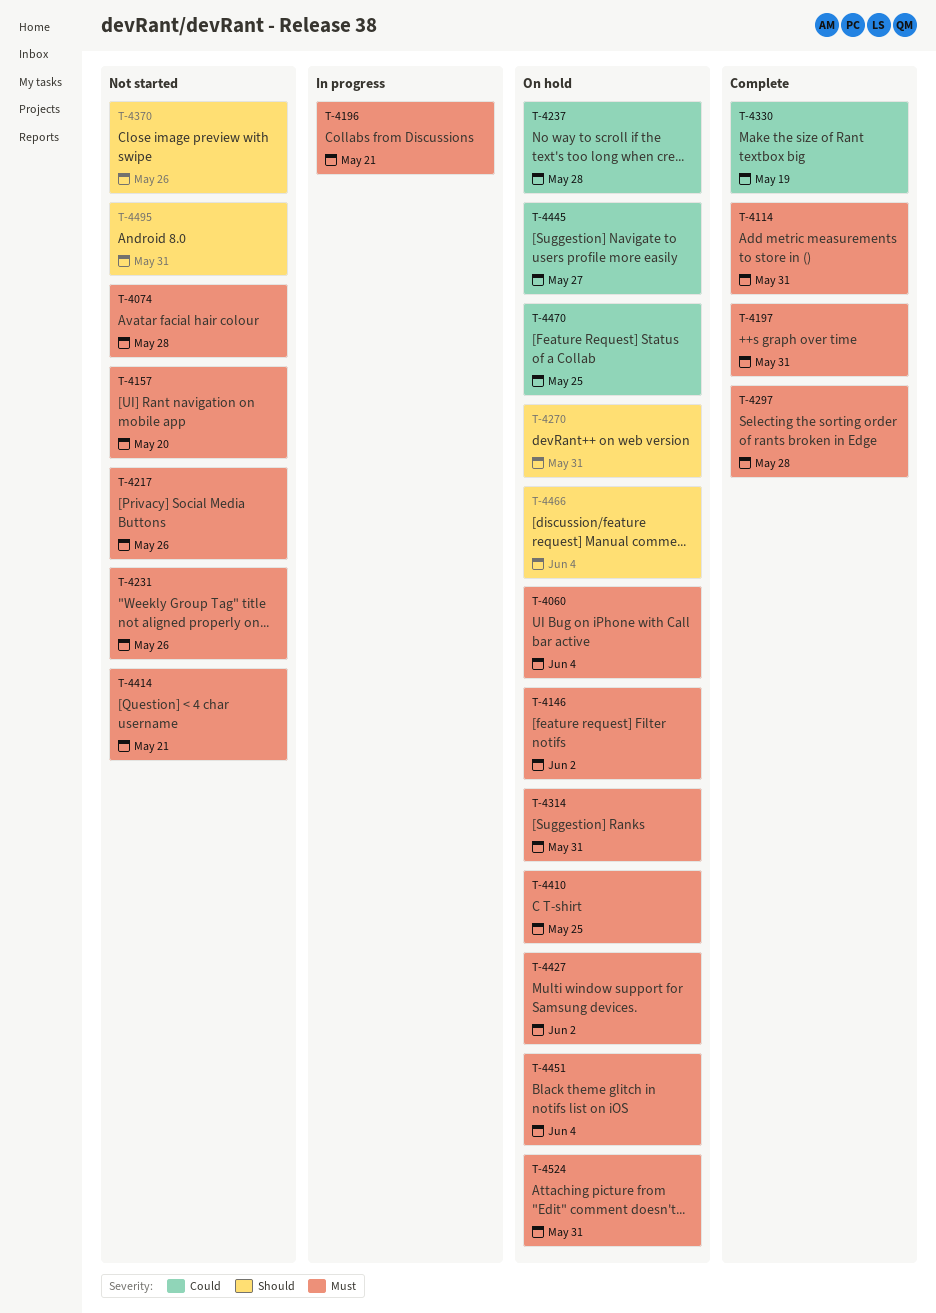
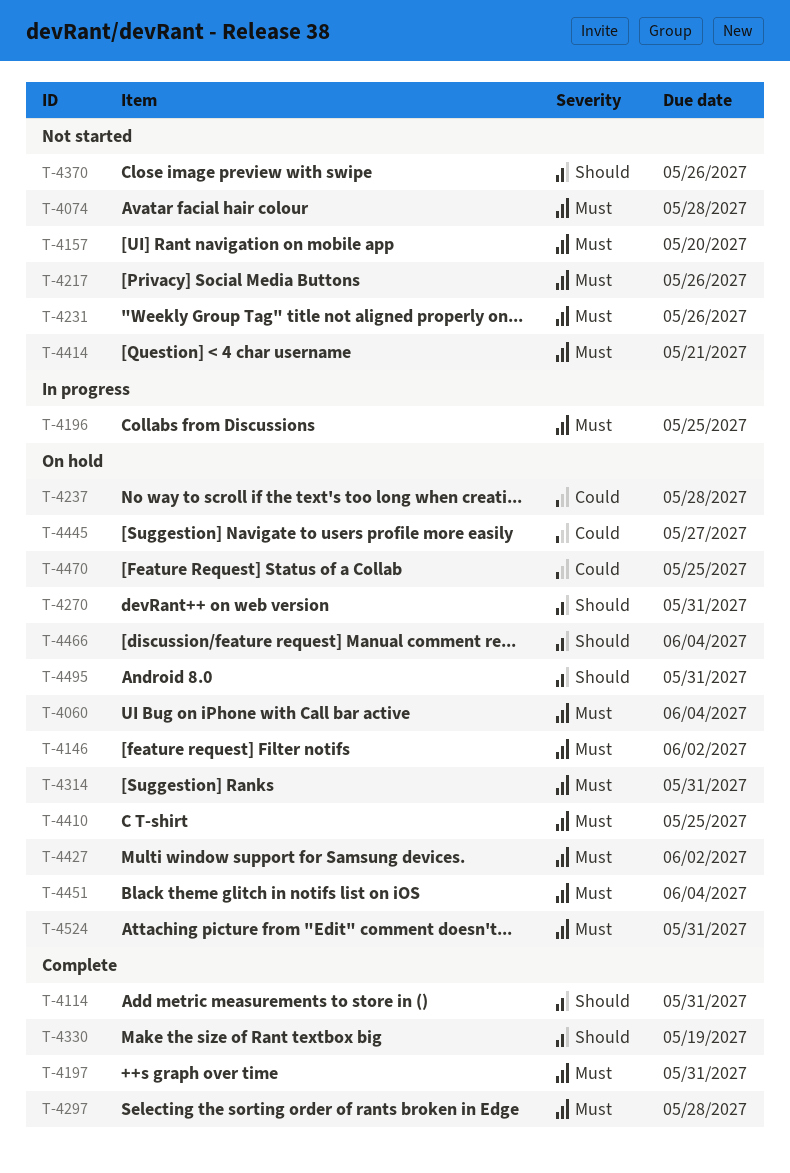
T-4114, priority: Must -> Should
T-4196, due: May 21 -> May 25
T-4330, priority: Could -> Should
T-4495, status: Not started -> On hold

